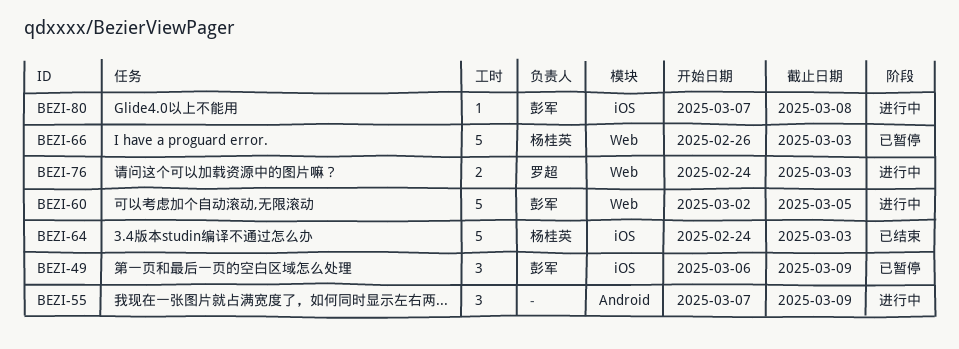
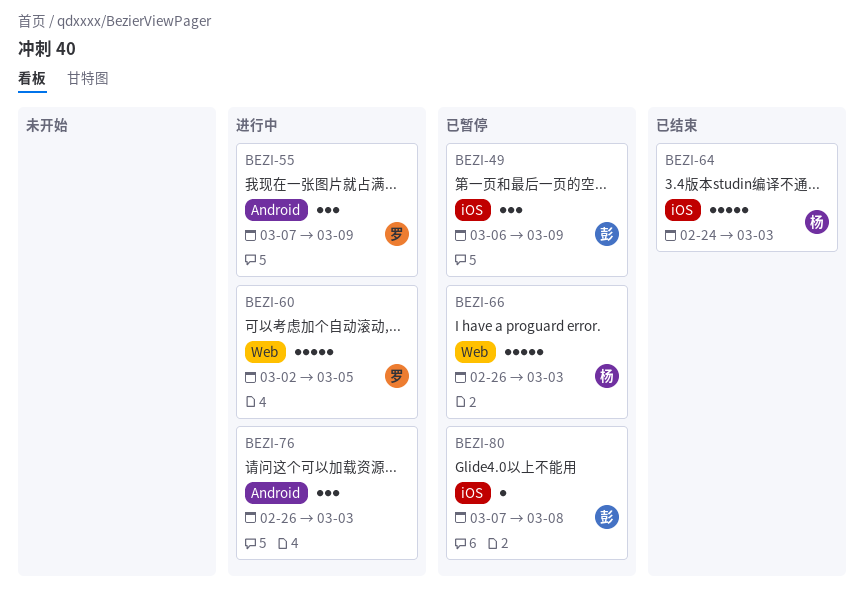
BEZI-55, owner: none -> 罗超
BEZI-60, owner: 彭军 -> 罗超
BEZI-76, owner: 罗超 -> none
BEZI-76, label: Web -> Android
BEZI-76, estimate: 2 -> 3
BEZI-76, start: Feb 24 -> Feb 26
BEZI-80, status: 进行中 -> 已暂停

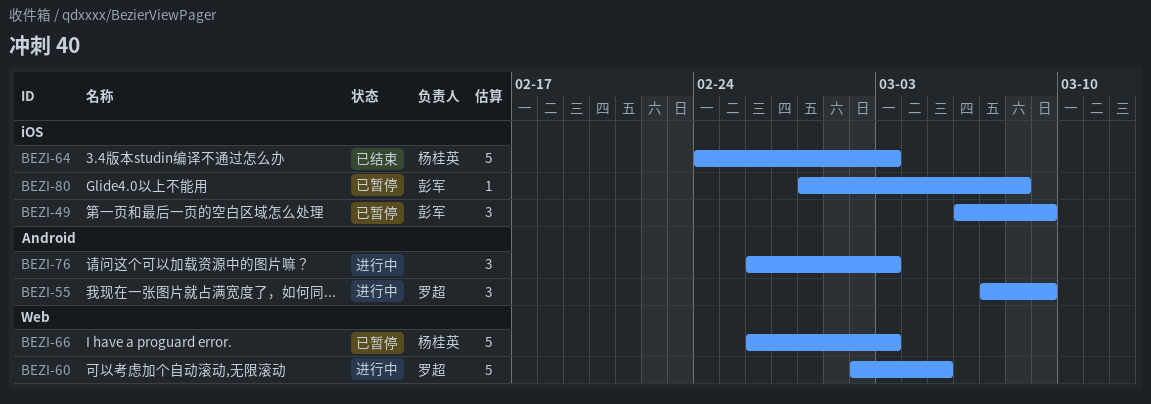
BEZI-80, start: Mar 7 -> Feb 28

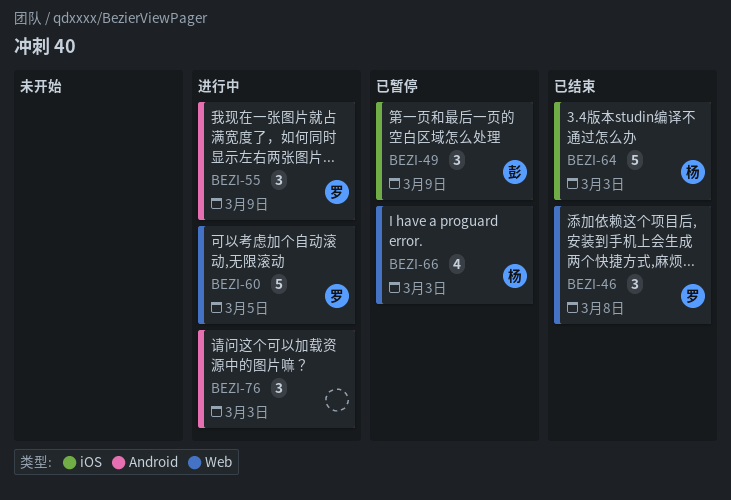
BEZI-46: none -> present
BEZI-66, estimate: 5 -> 4
BEZI-80: present -> none

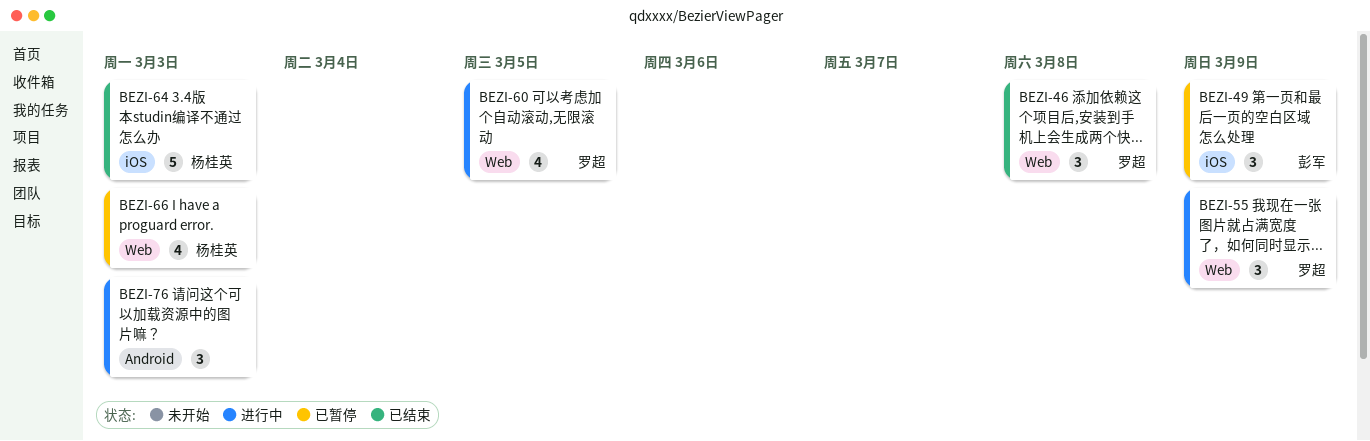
BEZI-55, label: Android -> Web
BEZI-60, estimate: 5 -> 4

